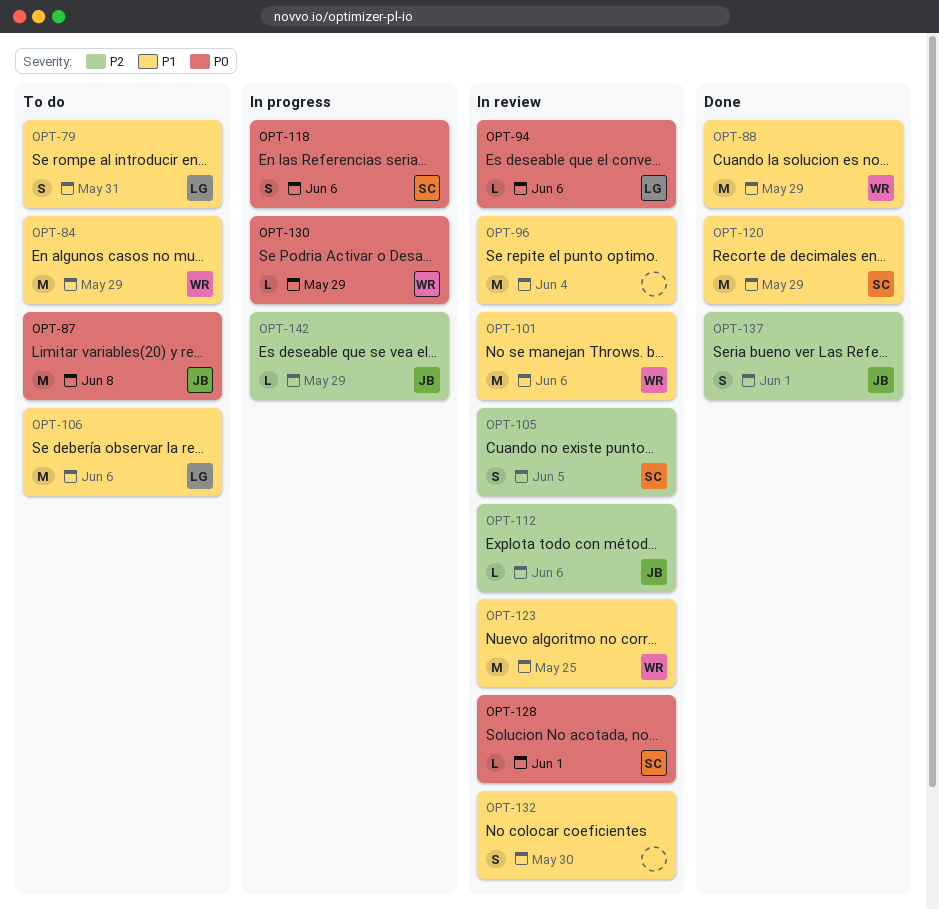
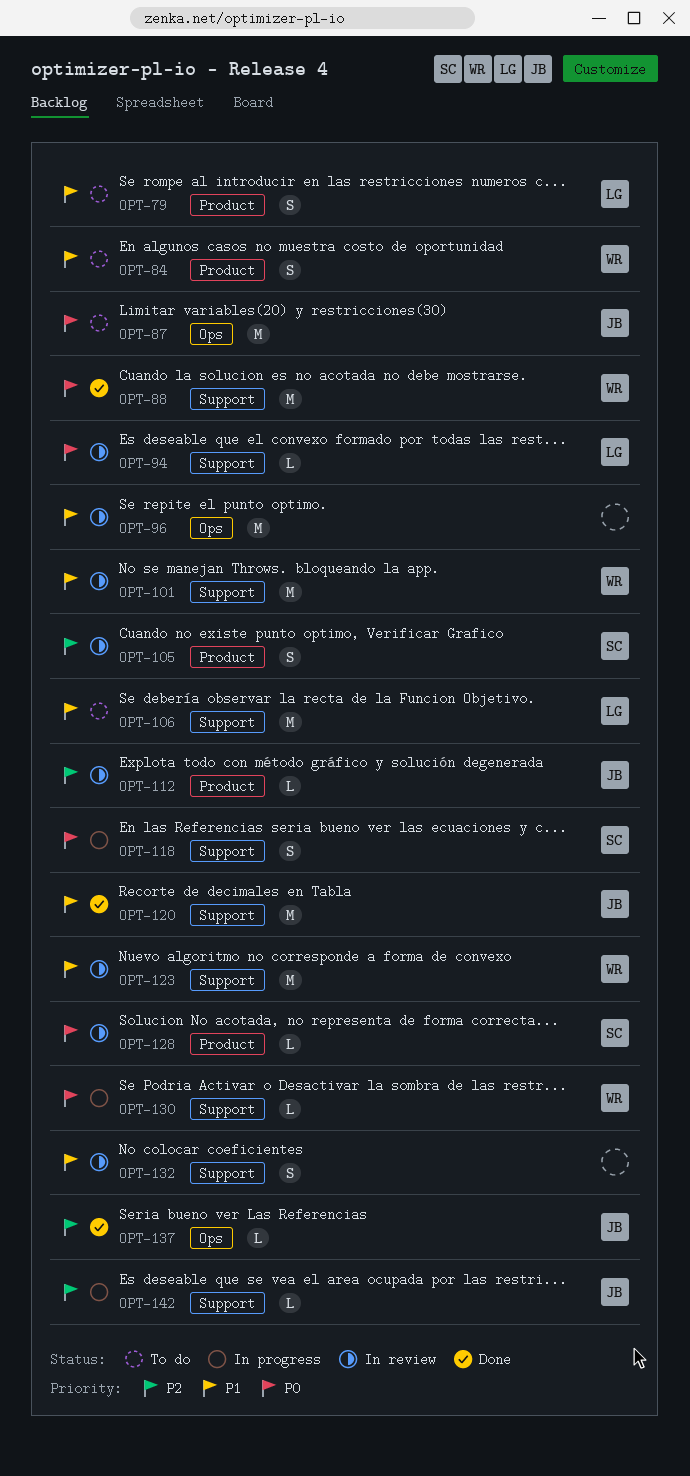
OPT-84, estimate: M -> S
OPT-88, priority: P1 -> P0
OPT-120, owner: SC -> JB
OPT-137, estimate: S -> L

